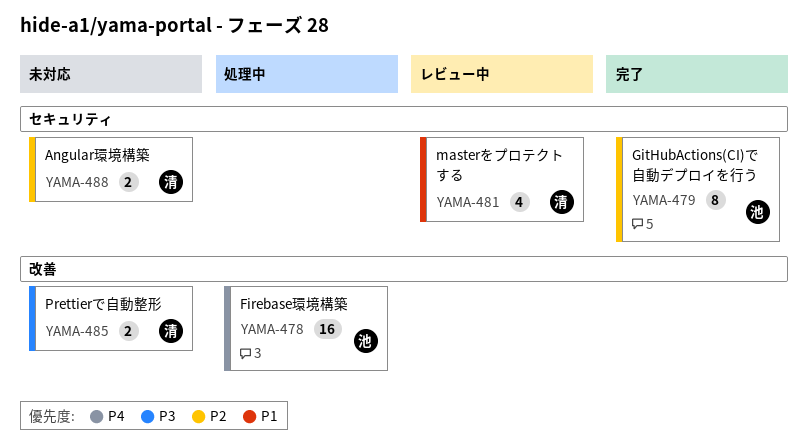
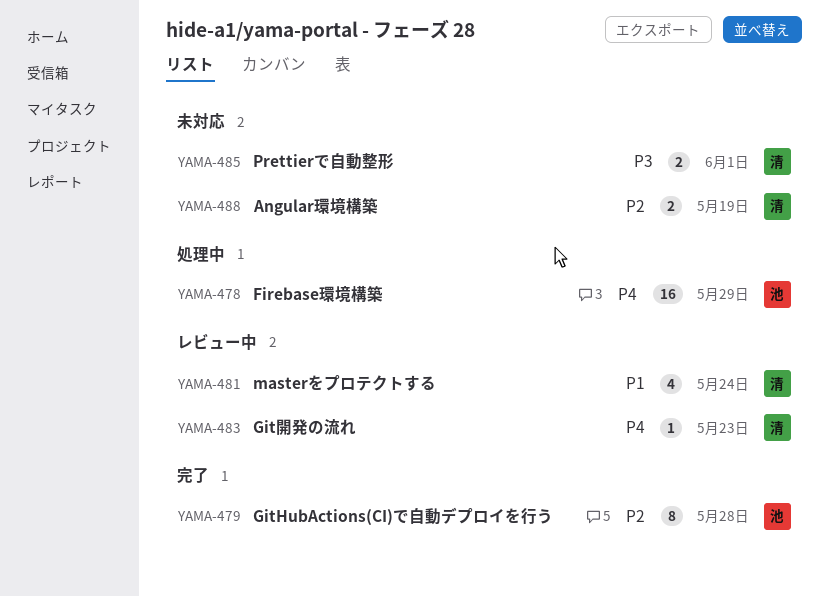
YAMA-483: none -> present

